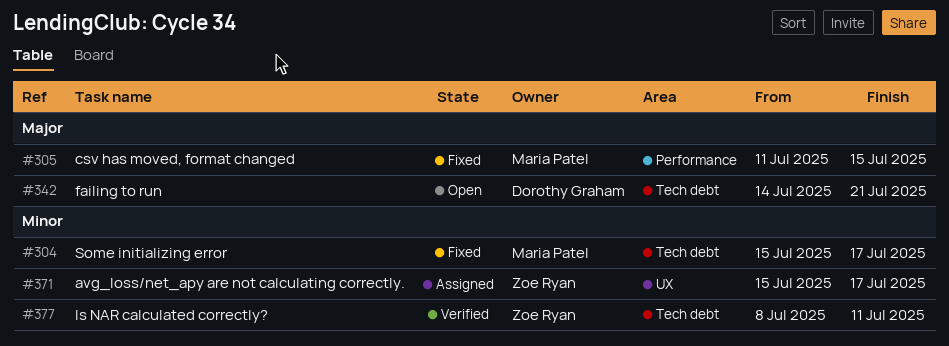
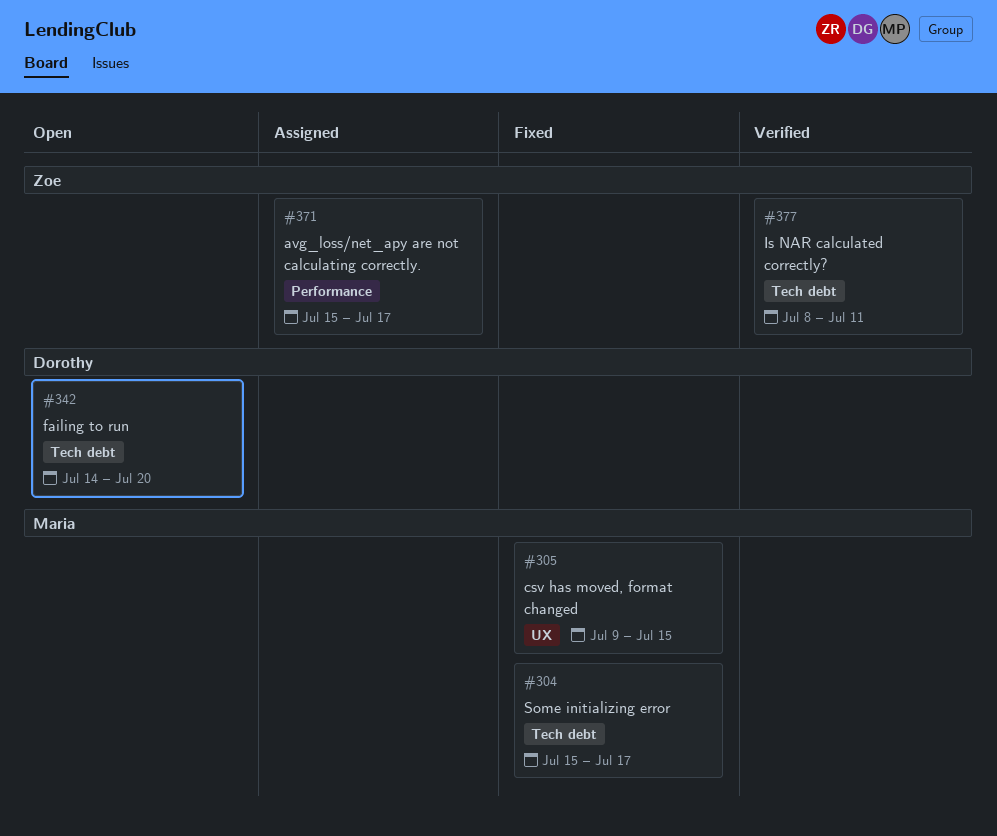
#305, label: Performance -> UX
#305, start: Jul 11 -> Jul 9
#342, due: Jul 21 -> Jul 20
#371, label: UX -> Performance

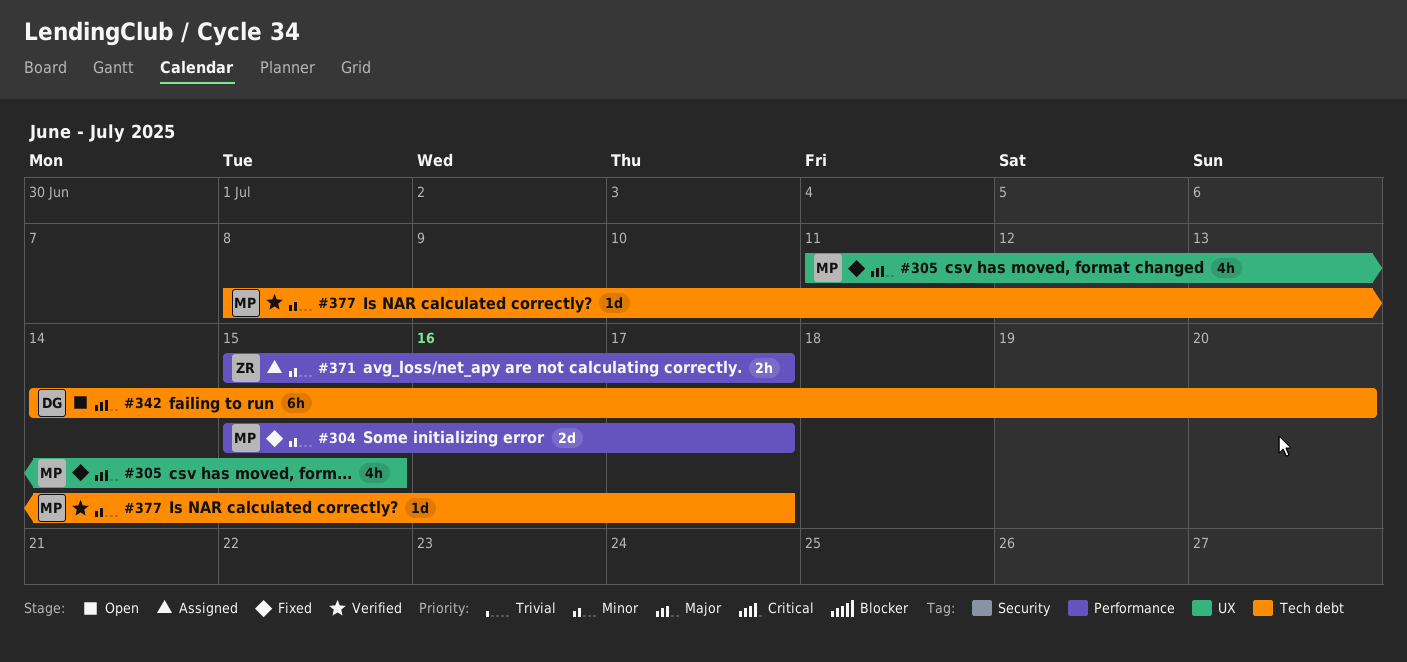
#304, label: Tech debt -> Performance
#305, start: Jul 9 -> Jul 11
#377, owner: Zoe -> Maria
#377, due: Jul 11 -> Jul 17

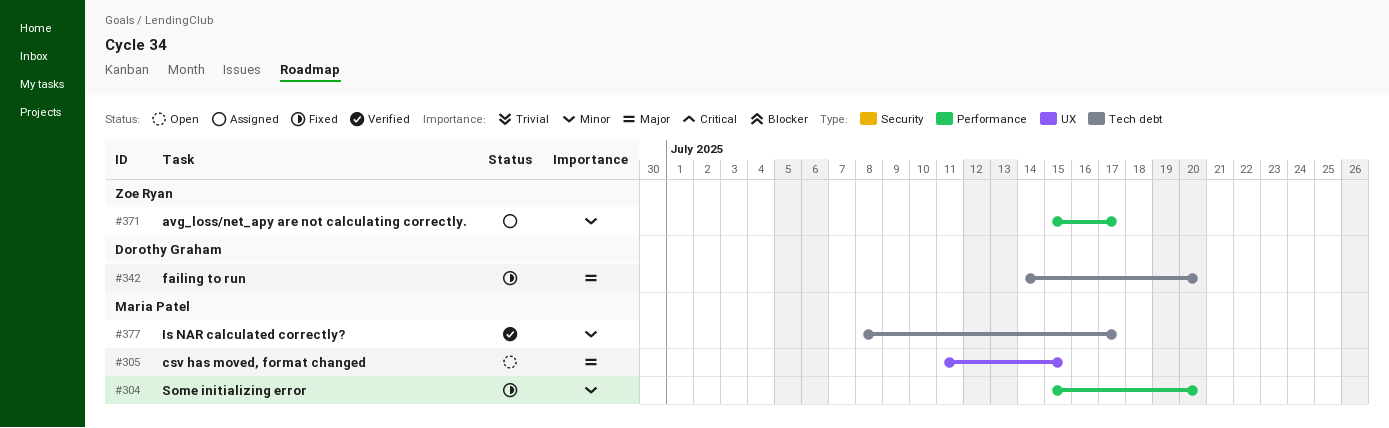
#304, due: Jul 17 -> Jul 20
#305, status: Fixed -> Open
#342, status: Open -> Fixed

